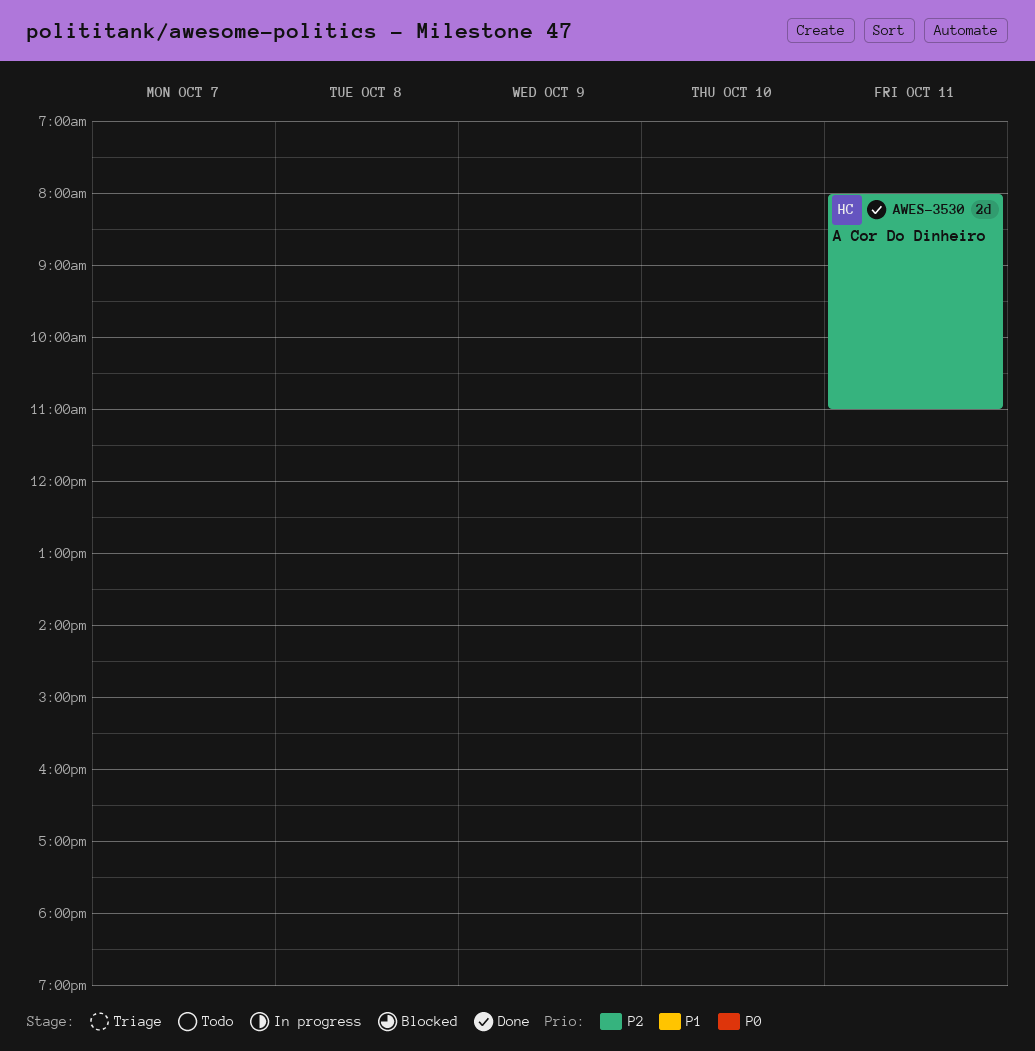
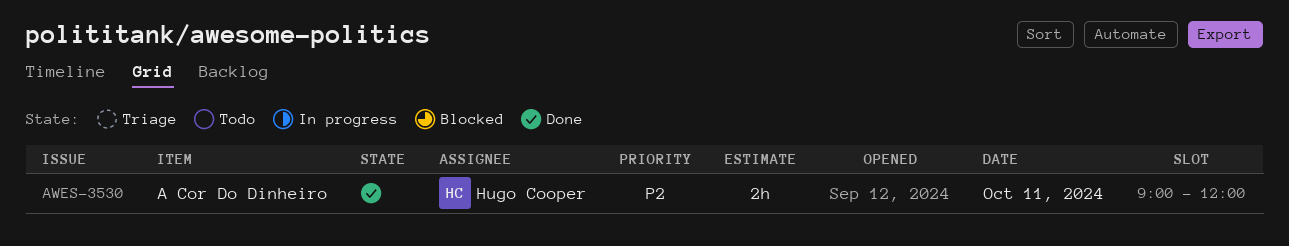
AWES-3530, estimate: 2d -> 2h
AWES-3530, begins: 08:00 -> 09:00
AWES-3530, ends: 11:00 -> 12:00

